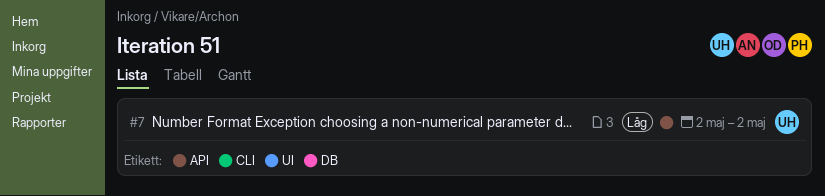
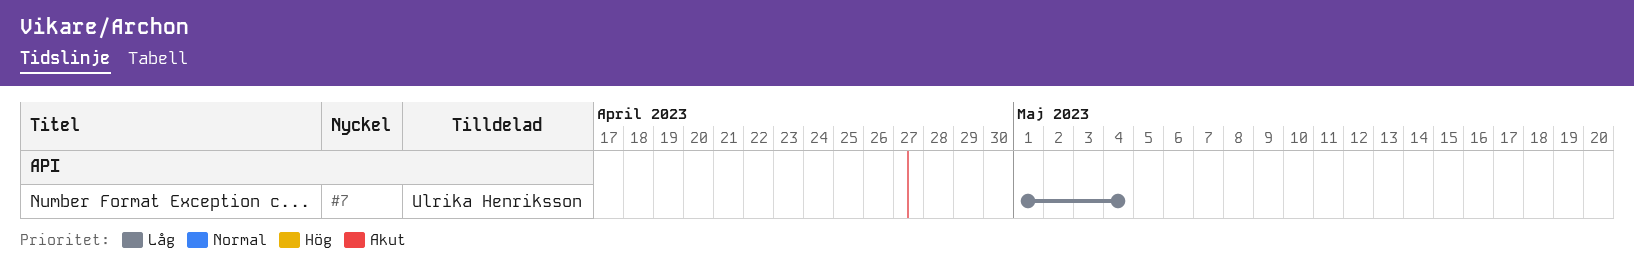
#7, start: May 2 -> May 1
#7, due: May 2 -> May 4

